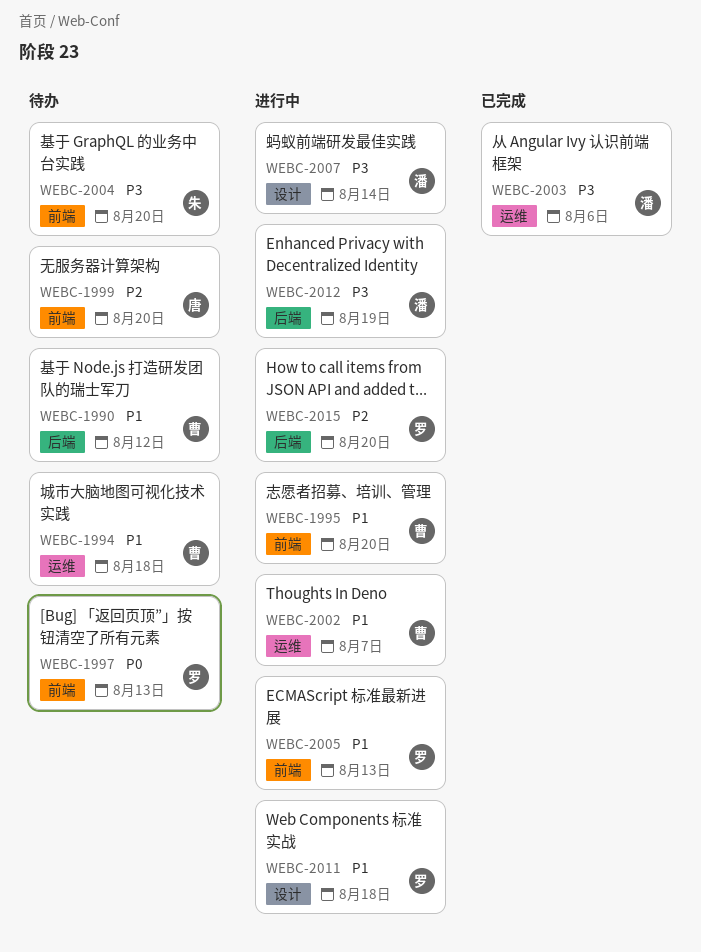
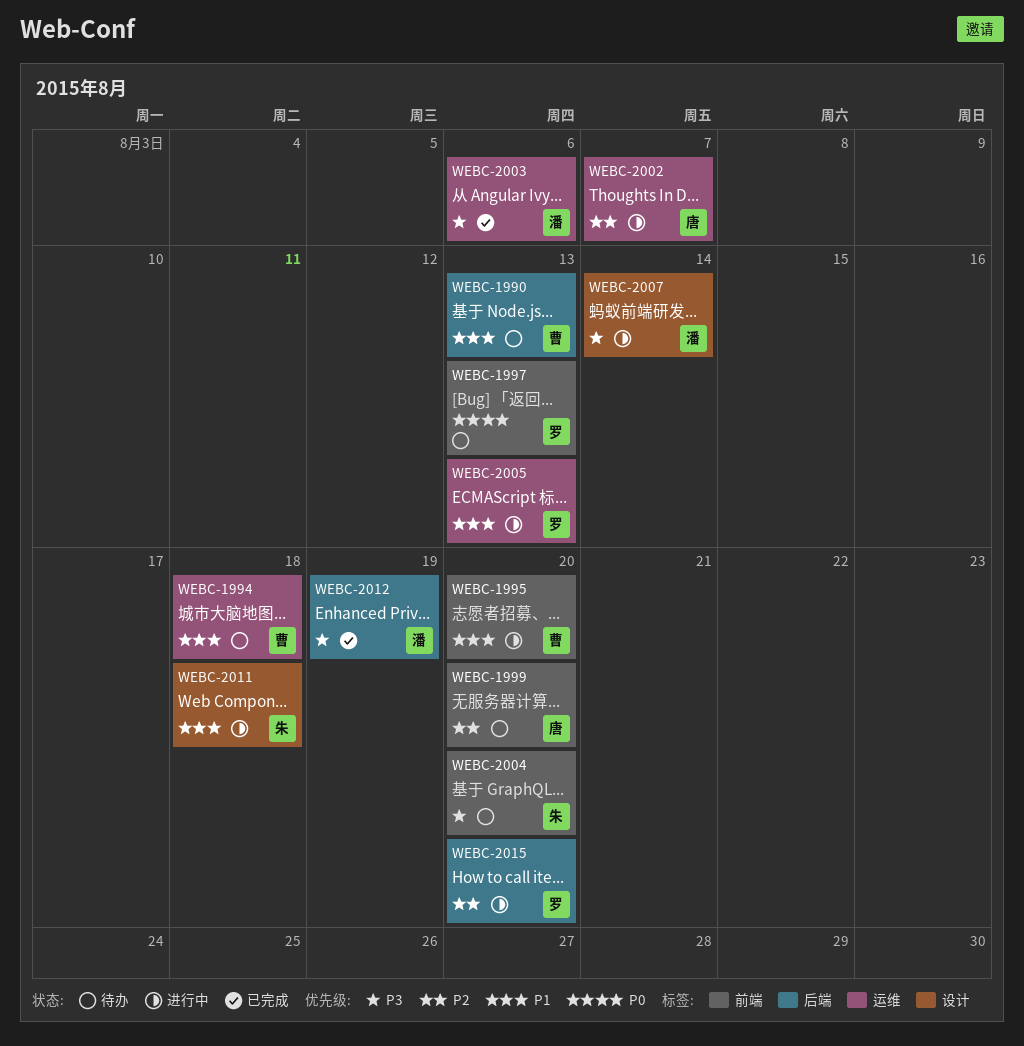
WEBC-1990, due: Aug 12 -> Aug 13
WEBC-2002, owner: 曹 -> 唐
WEBC-2002, priority: P1 -> P2
WEBC-2005, label: 前端 -> 运维
WEBC-2011, owner: 罗 -> 朱
WEBC-2012, status: 进行中 -> 已完成

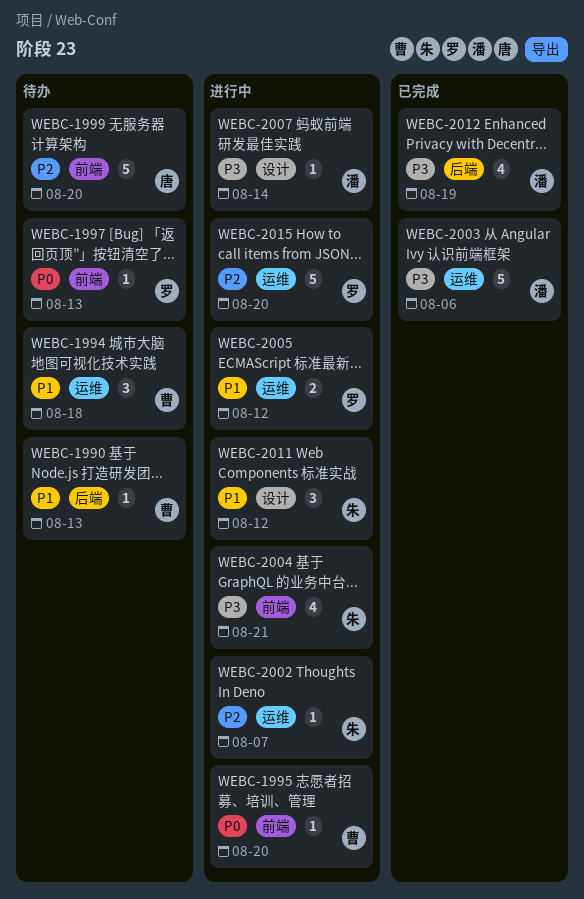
WEBC-1995, priority: P1 -> P0
WEBC-2002, owner: 唐 -> 朱
WEBC-2004, status: 待办 -> 进行中
WEBC-2004, due: Aug 20 -> Aug 21
WEBC-2005, due: Aug 13 -> Aug 12
WEBC-2011, due: Aug 18 -> Aug 12
WEBC-2015, label: 后端 -> 运维

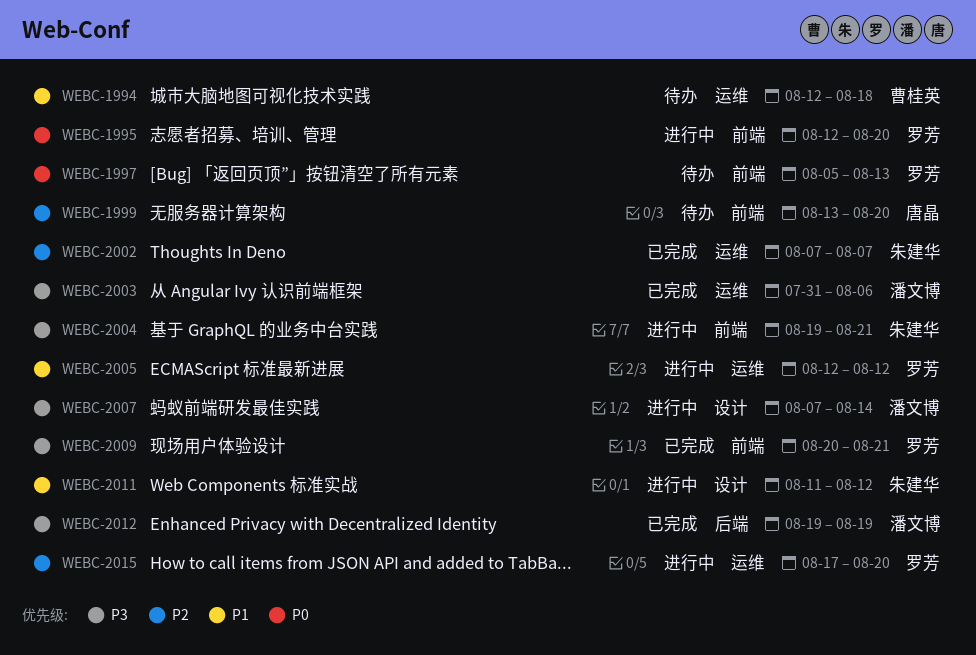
WEBC-1990: present -> none
WEBC-1995, owner: 曹桂英 -> 罗芳
WEBC-2002, status: 进行中 -> 已完成
WEBC-2009: none -> present

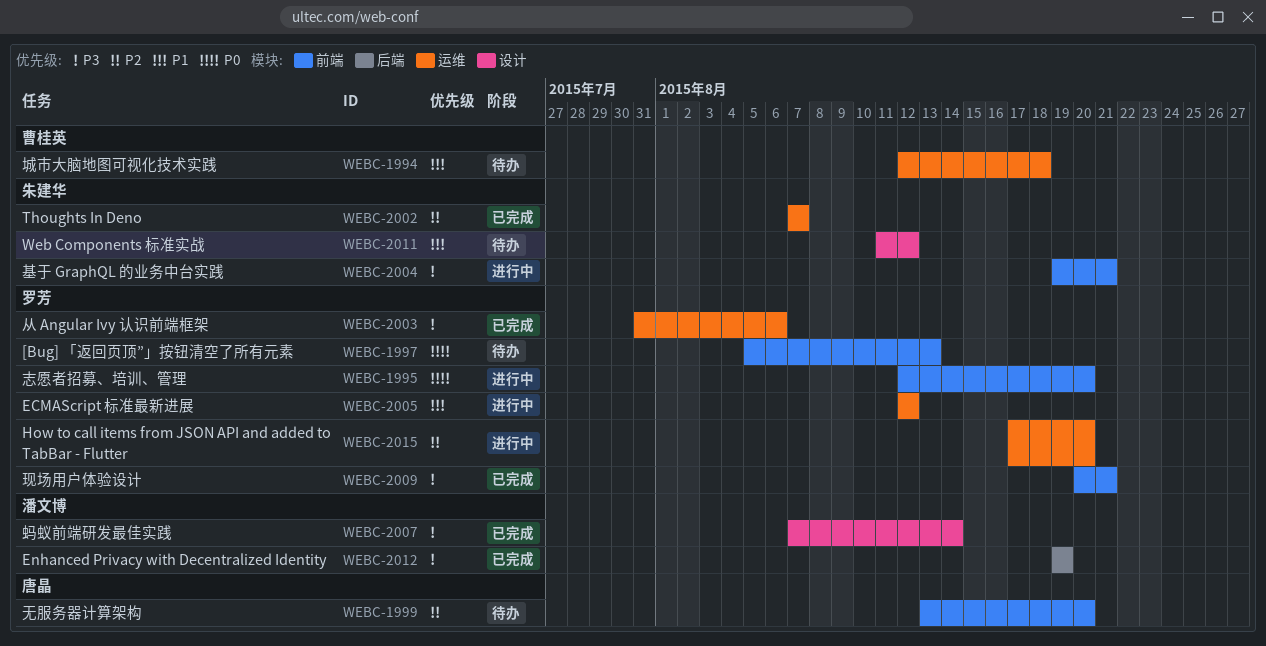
WEBC-2003, owner: 潘文博 -> 罗芳
WEBC-2007, status: 进行中 -> 已完成
WEBC-2011, status: 进行中 -> 待办

